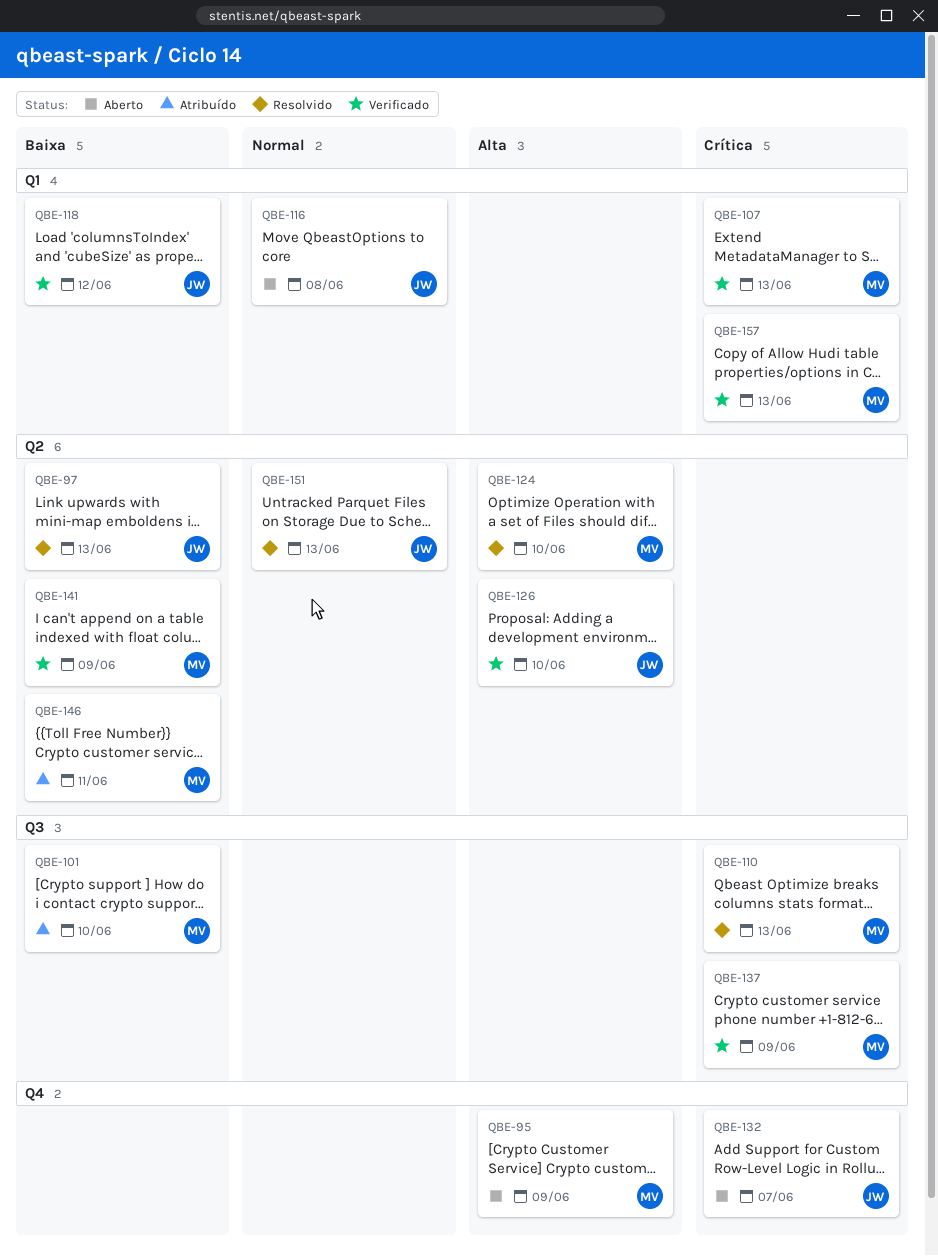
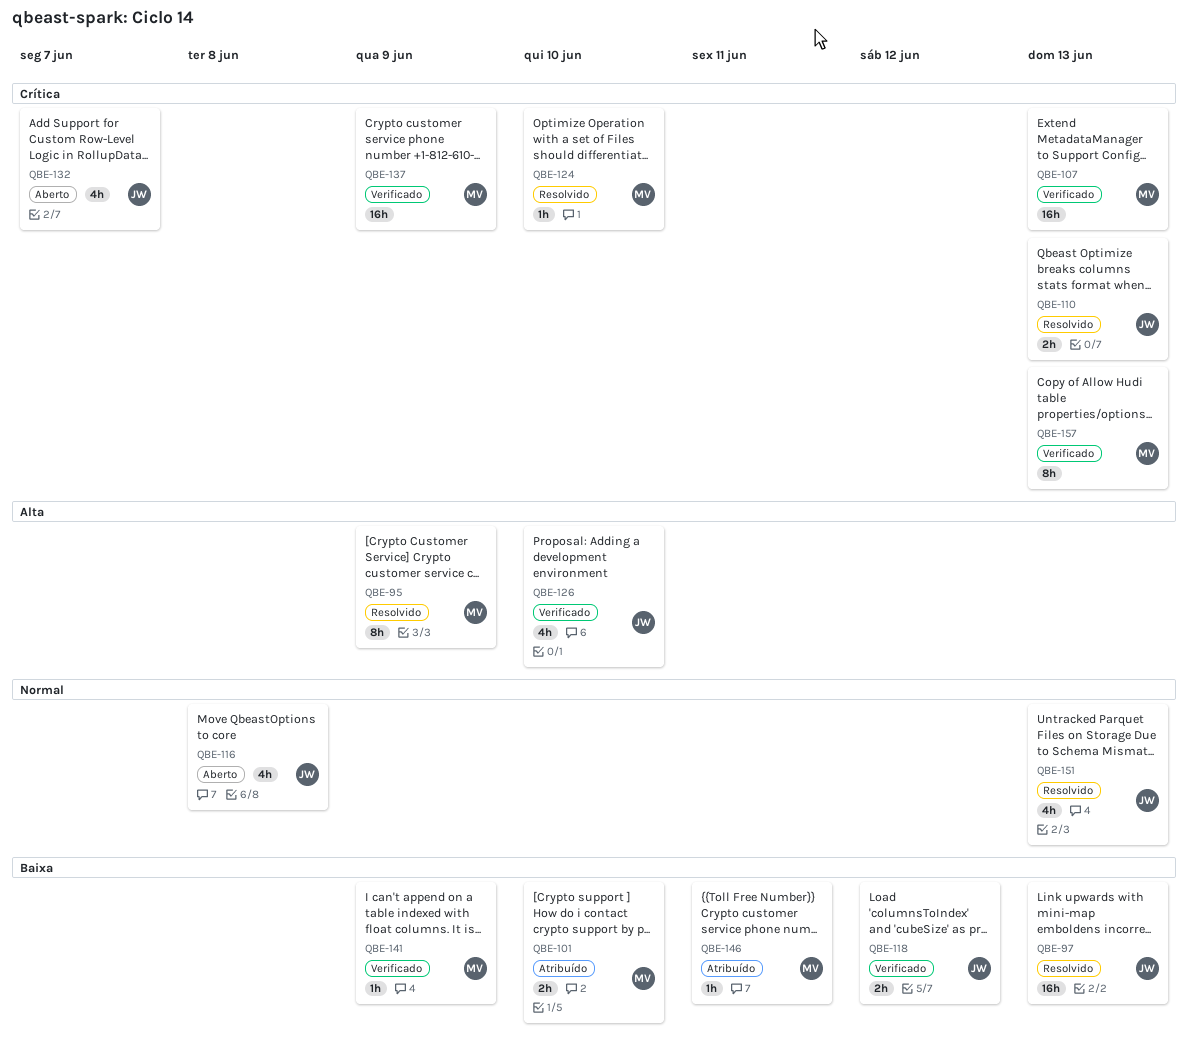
QBE-95, status: Aberto -> Resolvido
QBE-110, owner: MV -> JW
QBE-124, priority: Alta -> Crítica

